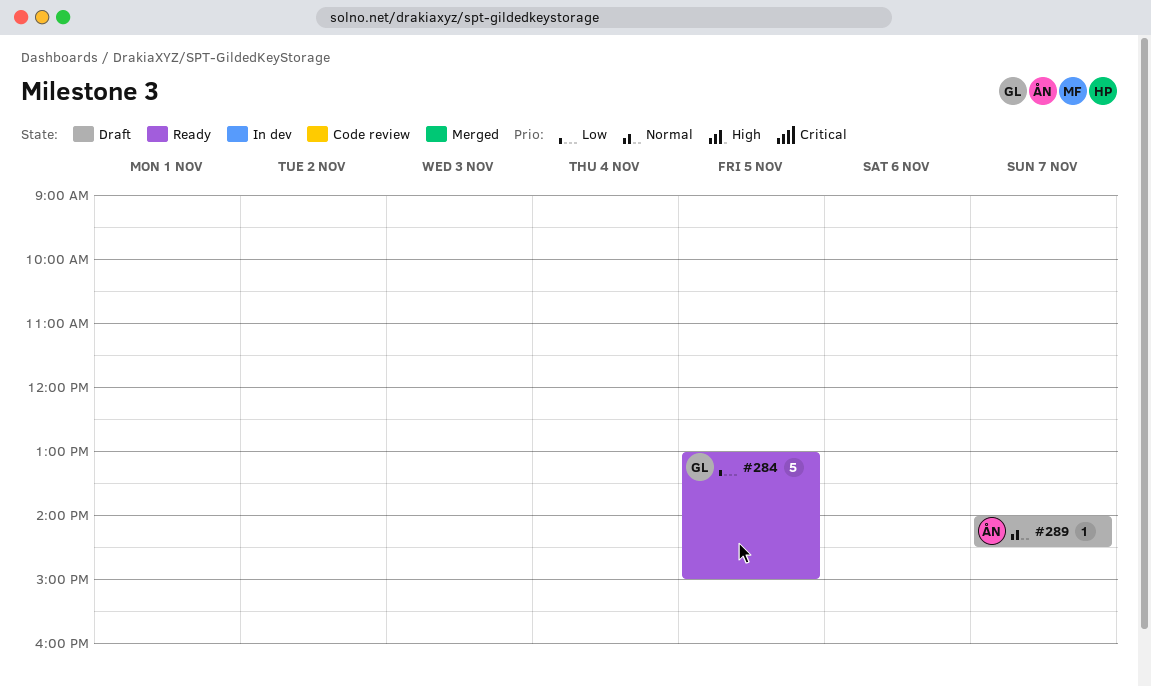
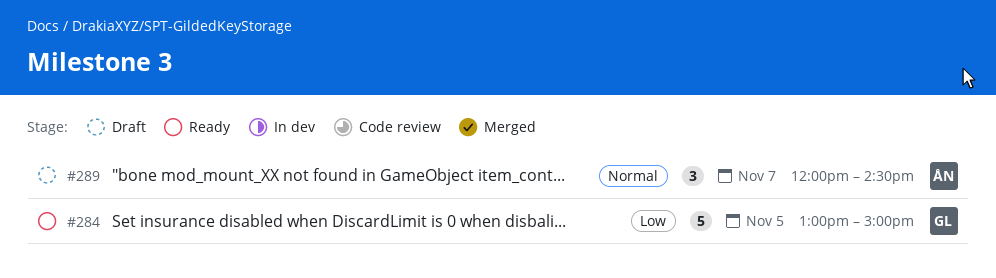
#289, estimate: 1 -> 3
#289, begins: 14:00 -> 12:00

